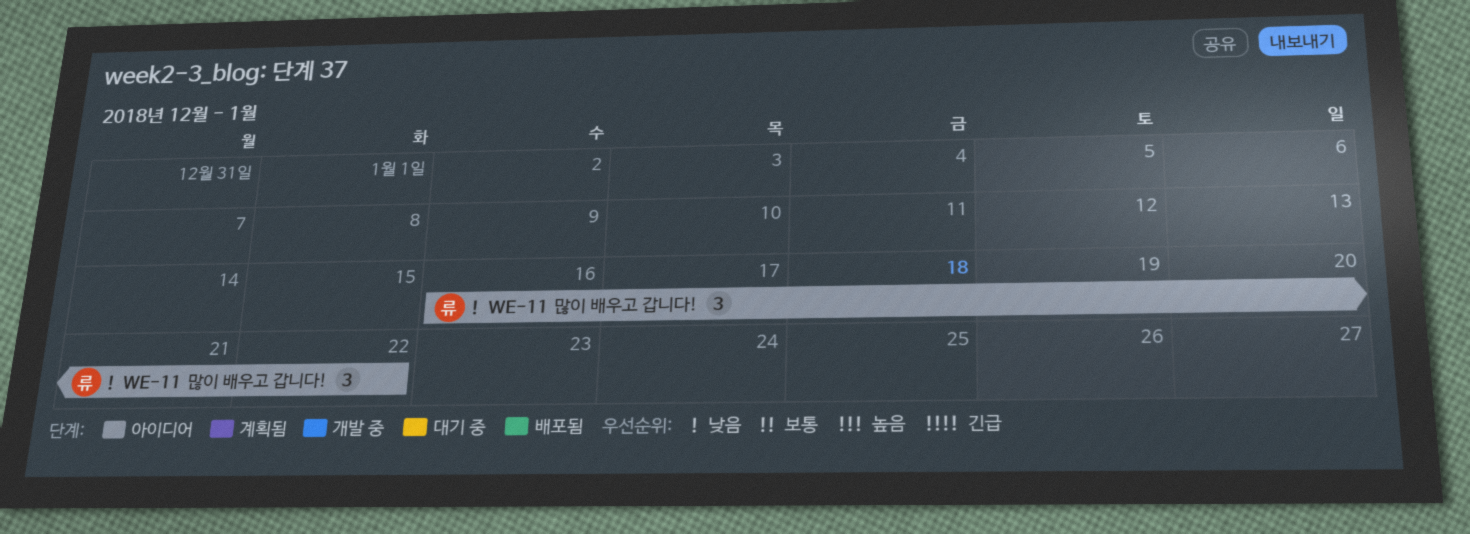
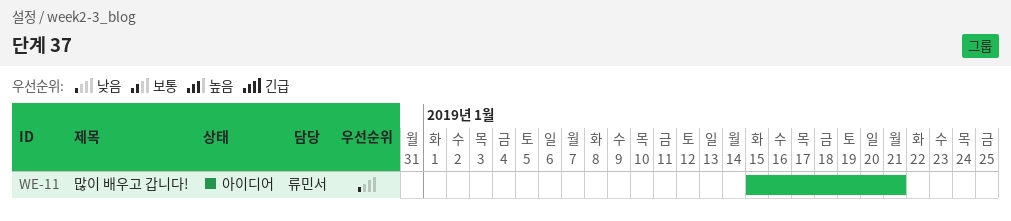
WE-11, start: Jan 16 -> Jan 15
WE-11, due: Jan 22 -> Jan 21

